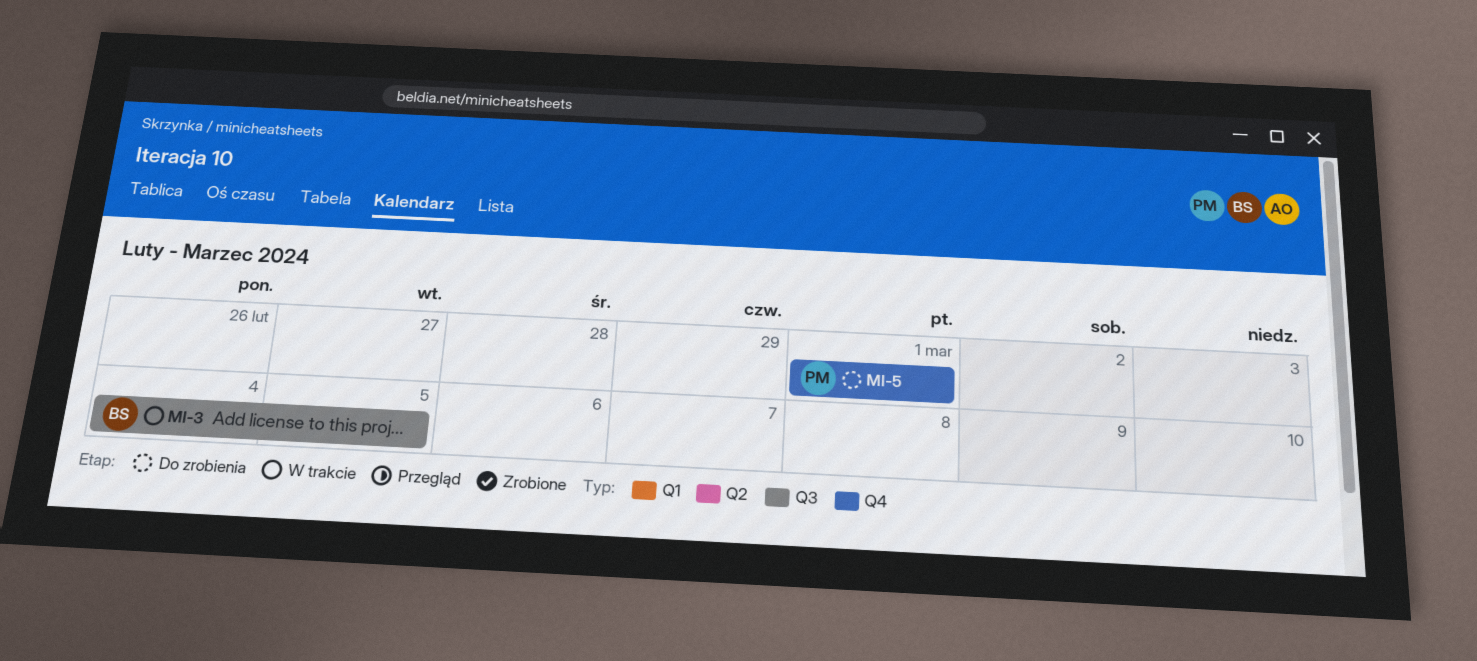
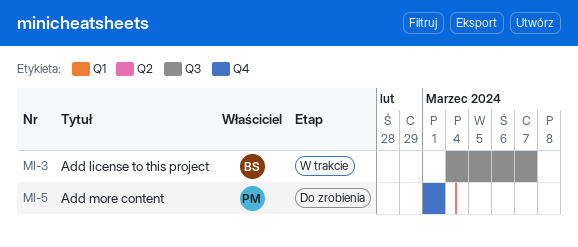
MI-3, due: Mar 5 -> Mar 7

